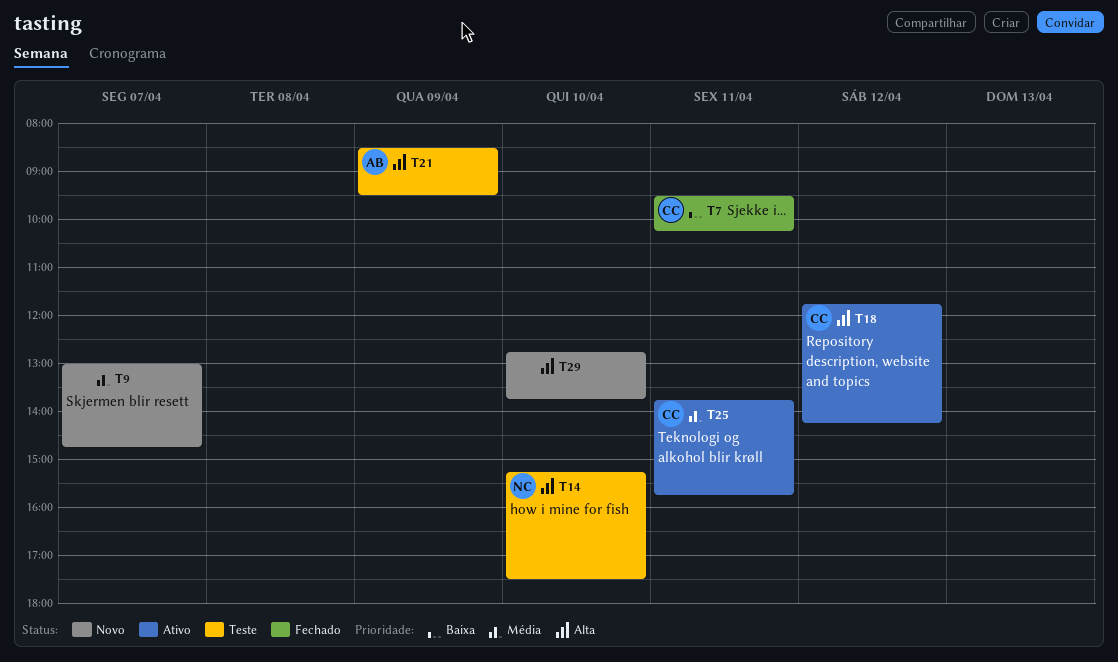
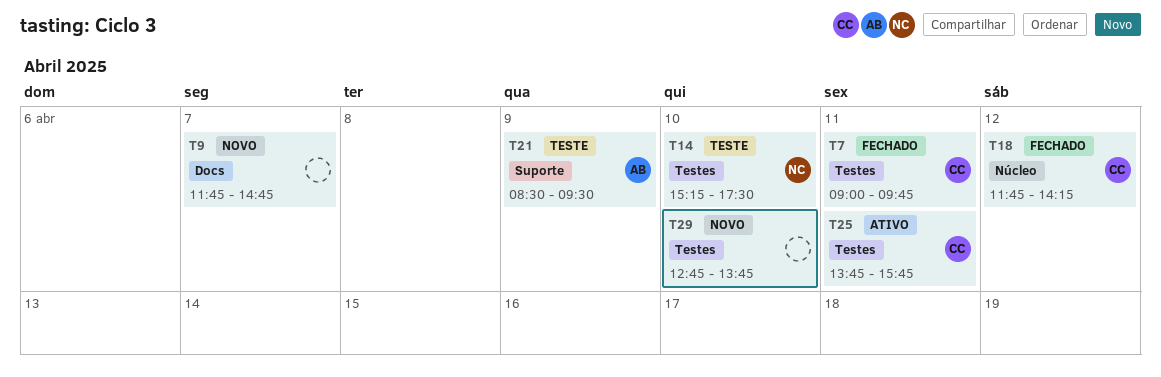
T7, begins: 09:30 -> 09:00
T7, ends: 10:15 -> 09:45
T9, begins: 13:00 -> 11:45
T18, status: Ativo -> Fechado

